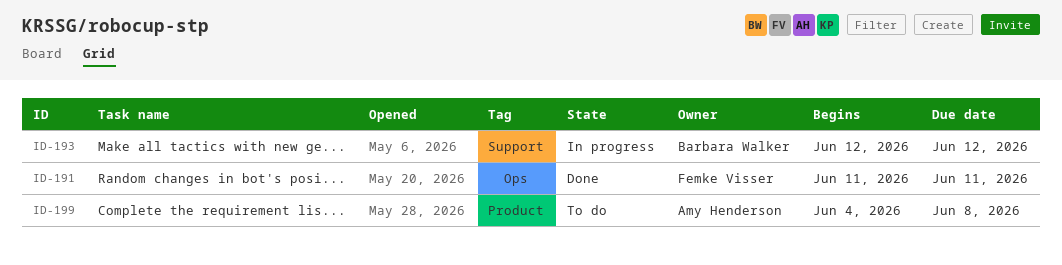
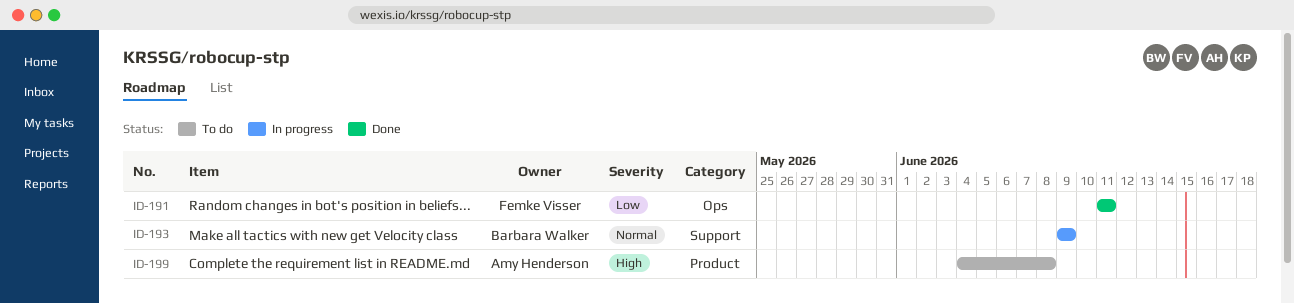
ID-193, start: Jun 12 -> Jun 9
ID-193, due: Jun 12 -> Jun 9

